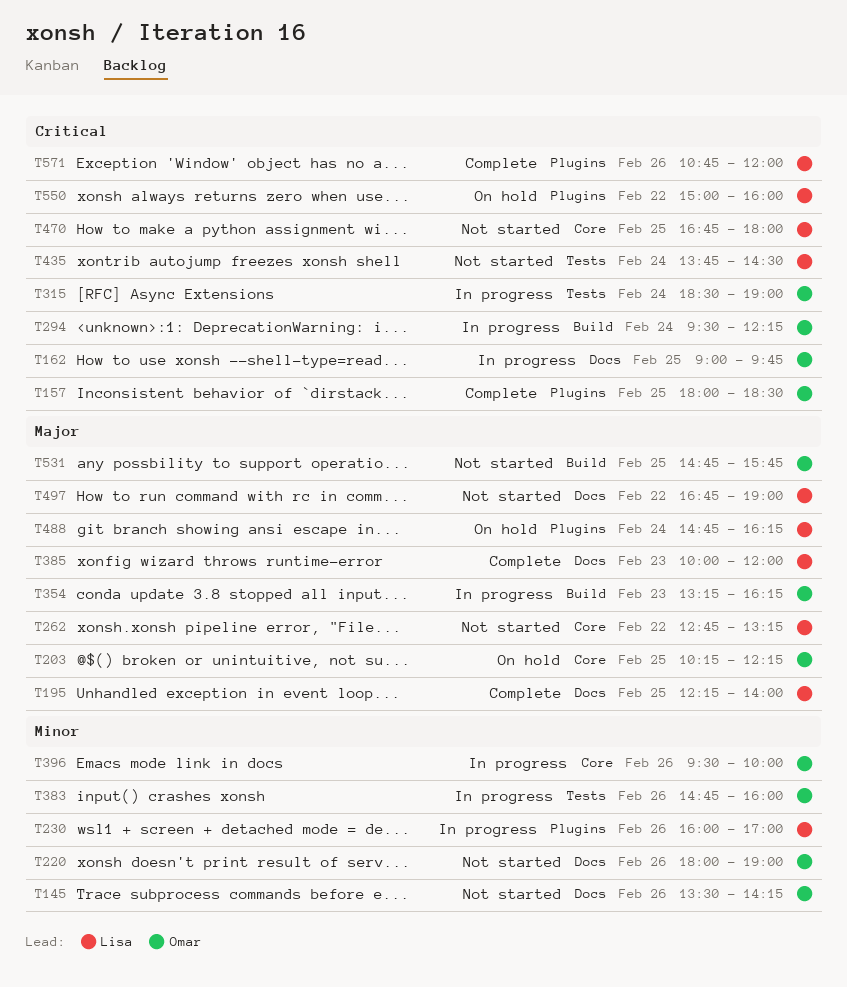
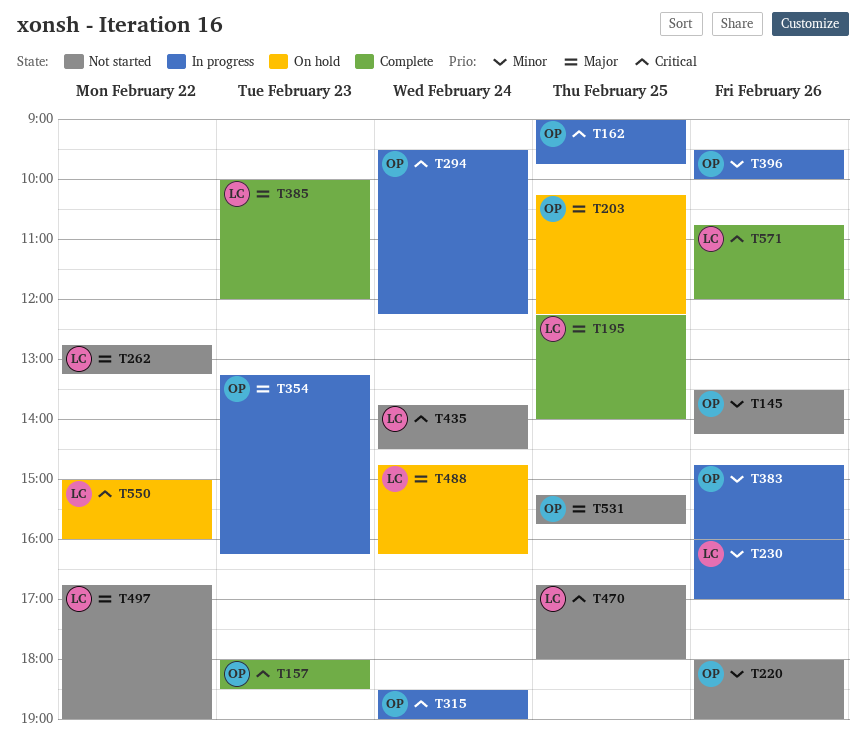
T157, day: Feb 25 -> Feb 23
T531, begins: 14:45 -> 15:15

